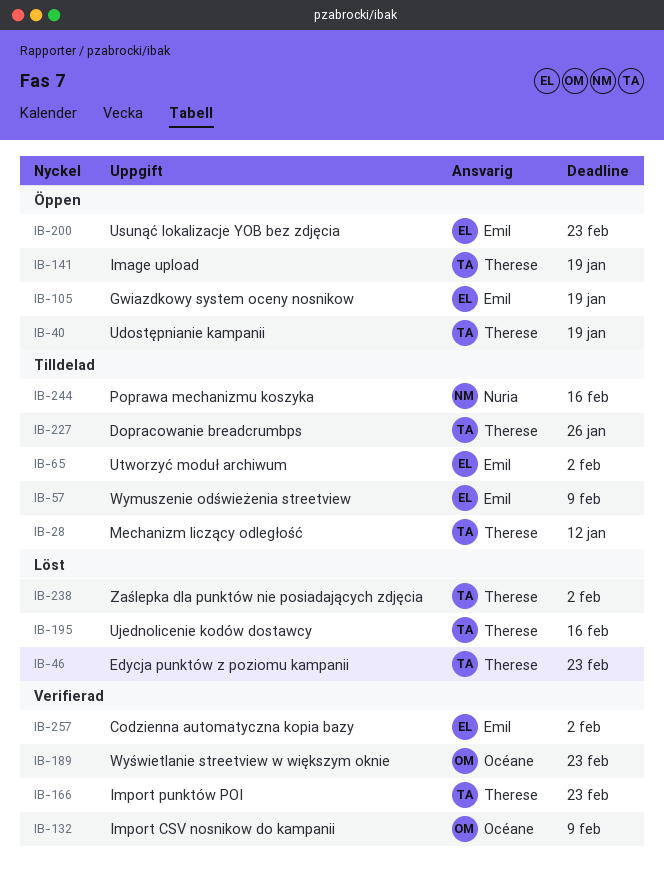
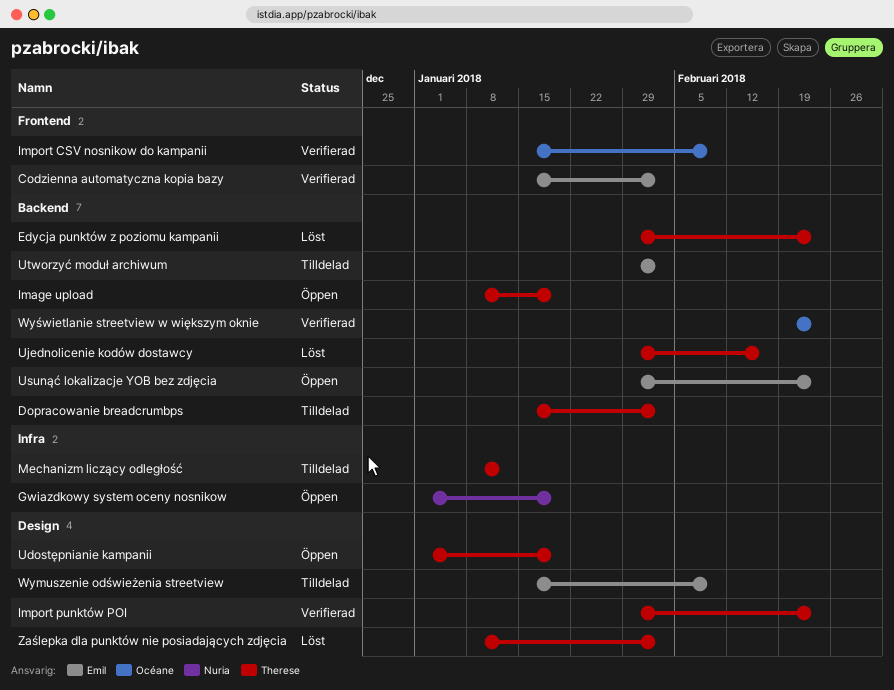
Dopracowanie breadcrumbps, due: Jan 26 -> Feb 2
Gwiazdkowy system oceny nosnikow, owner: Emil -> Nuria
Poprawa mechanizmu koszyka: present -> none

